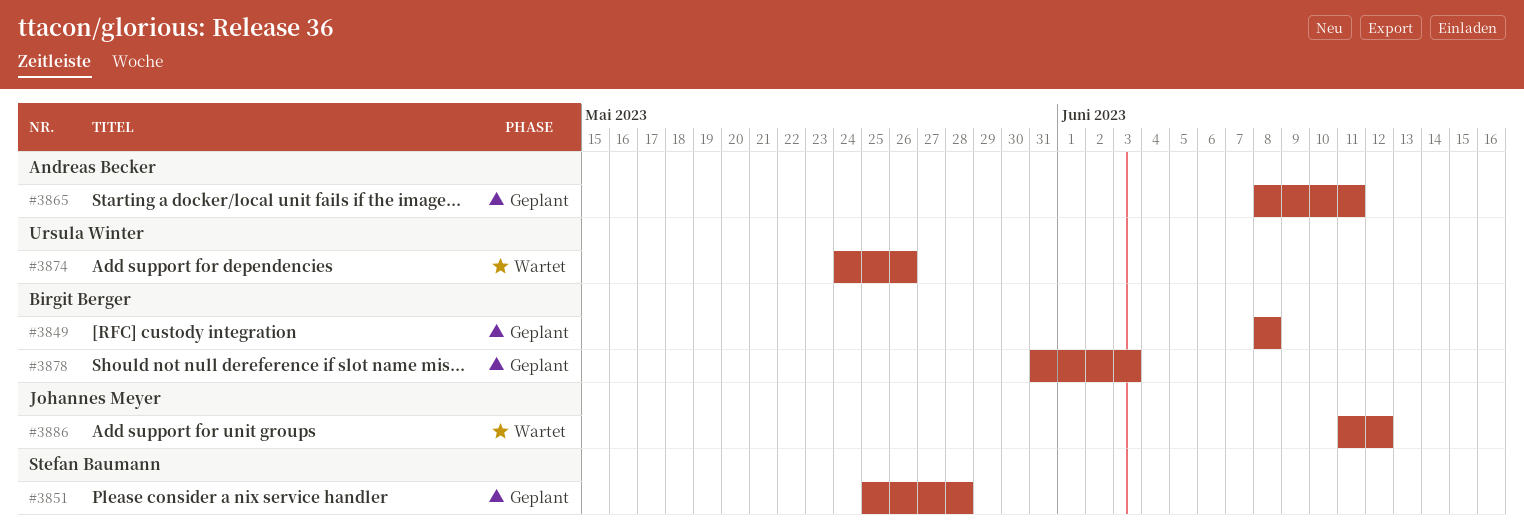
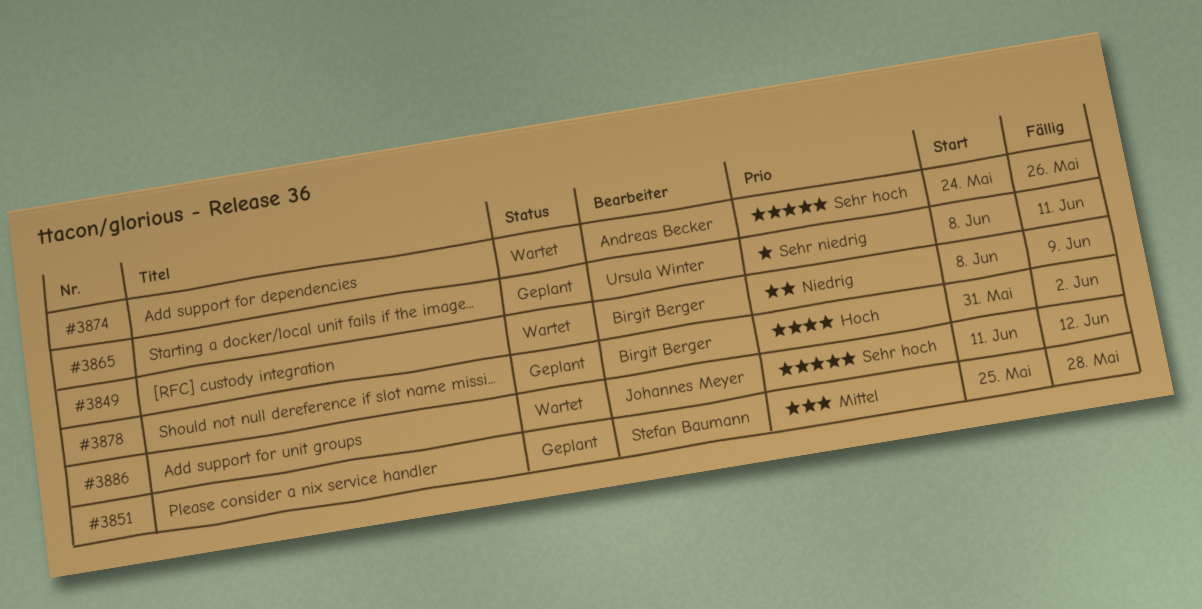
#3849, status: Geplant -> Wartet
#3849, due: Jun 8 -> Jun 9
#3865, owner: Andreas Becker -> Ursula Winter
#3874, owner: Ursula Winter -> Andreas Becker
#3878, due: Jun 3 -> Jun 2

